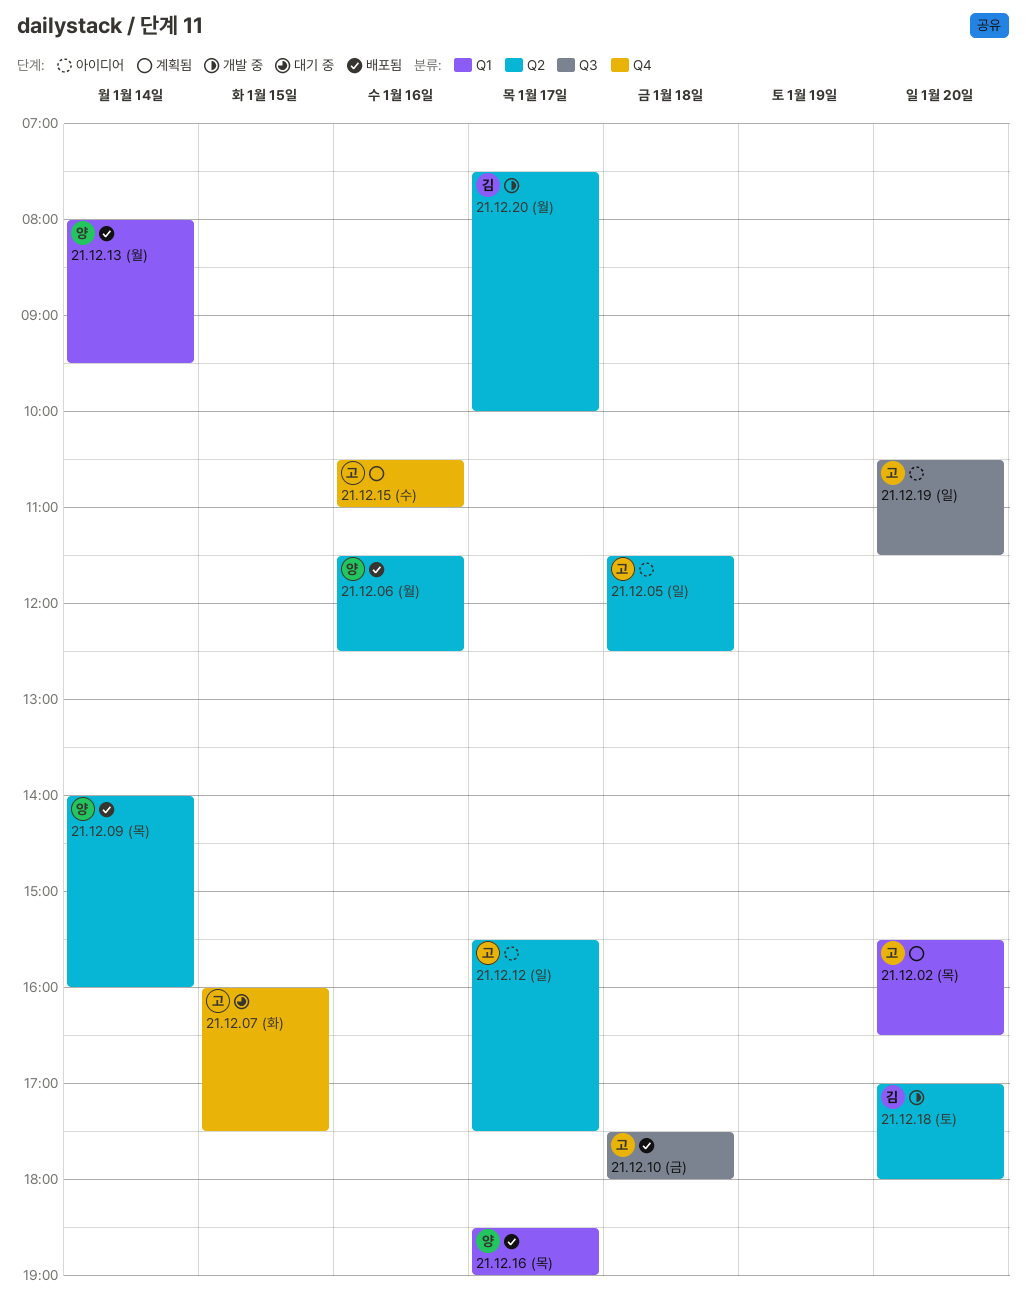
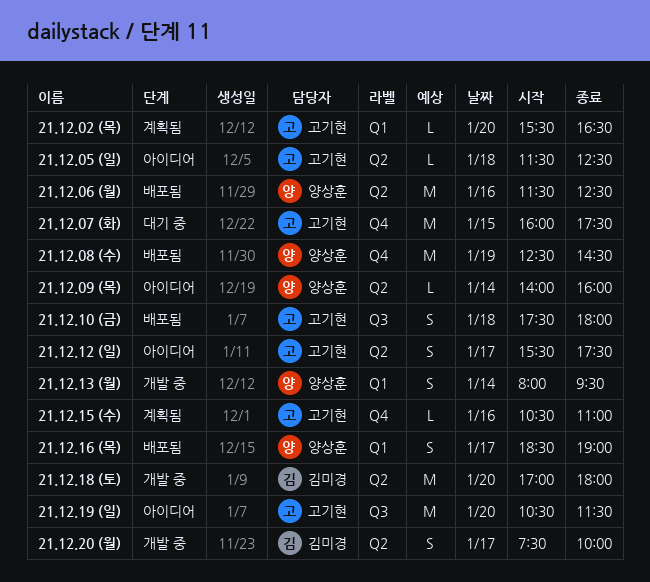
21.12.08 (수): none -> present
21.12.09 (목), status: 배포됨 -> 아이디어
21.12.13 (월), status: 배포됨 -> 개발 중

